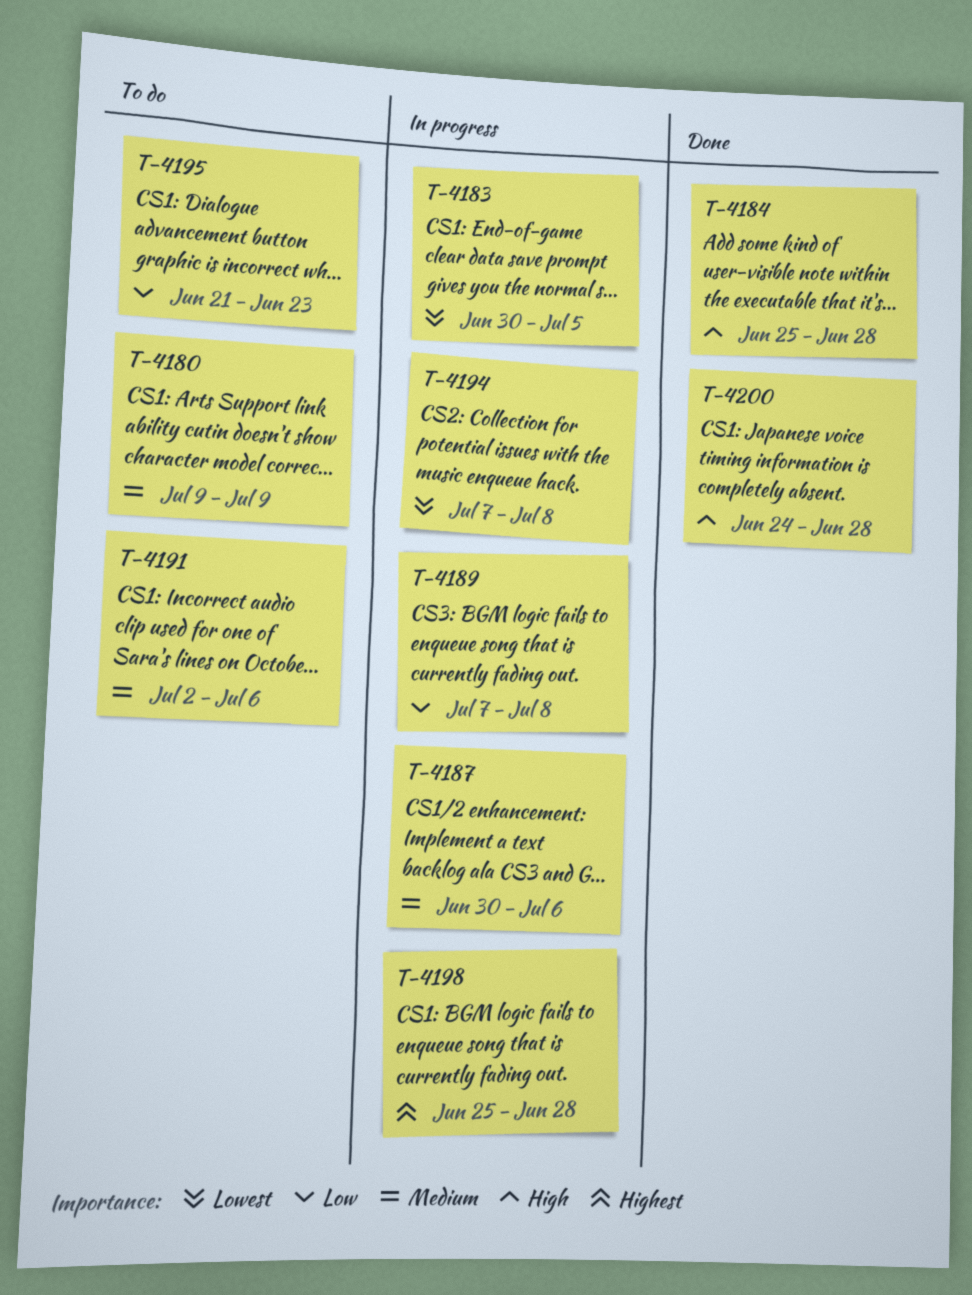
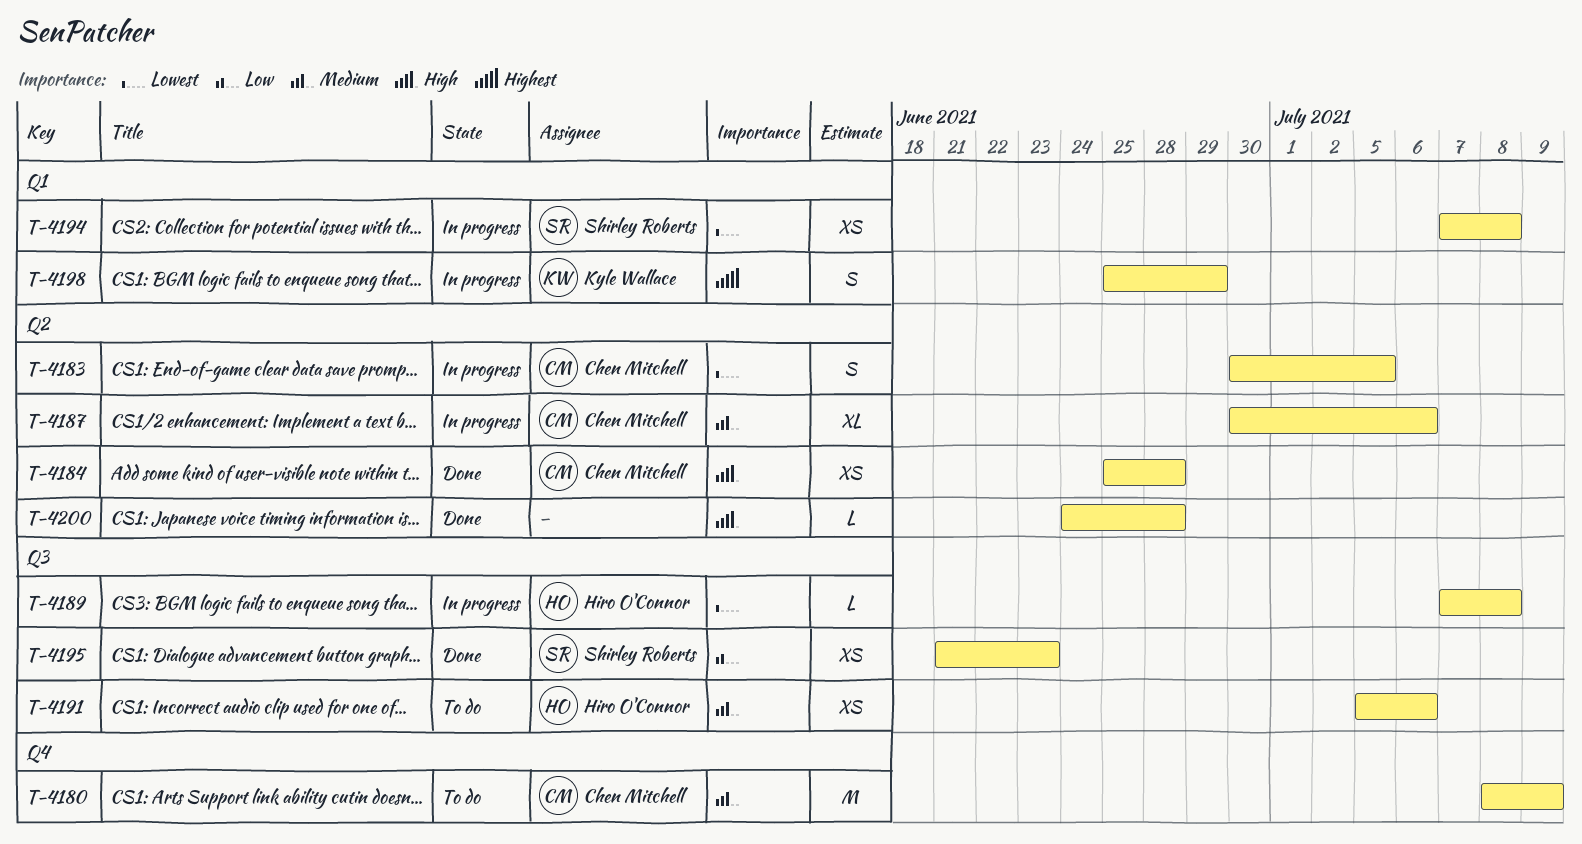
T-4180, start: Jul 9 -> Jul 8
T-4189, priority: Low -> Lowest
T-4191, start: Jul 2 -> Jul 5
T-4195, status: To do -> Done
T-4198, due: Jun 28 -> Jun 29

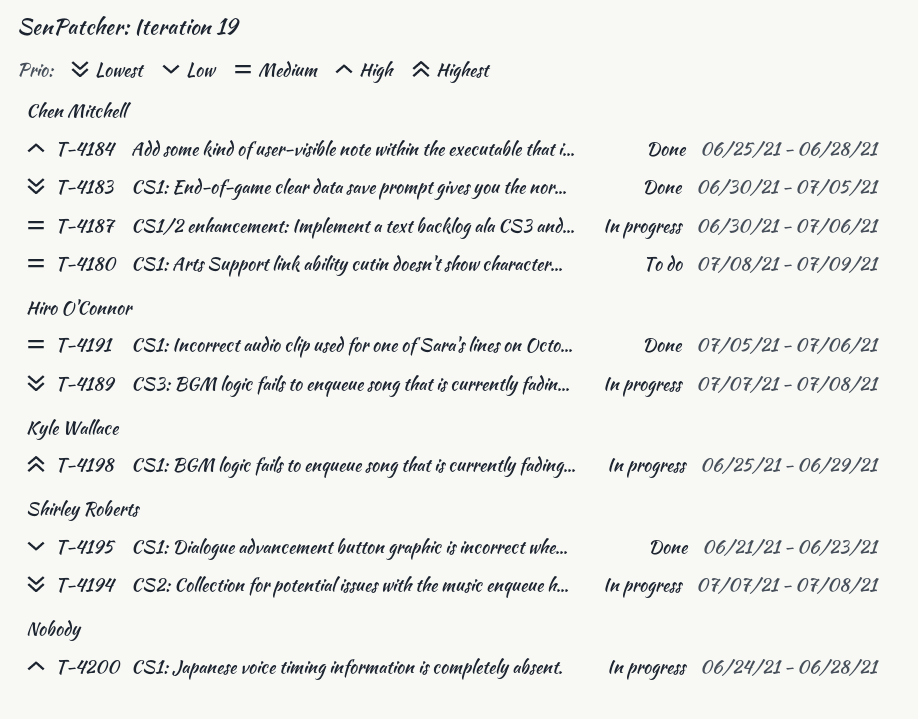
T-4183, status: In progress -> Done
T-4191, status: To do -> Done
T-4200, status: Done -> In progress

